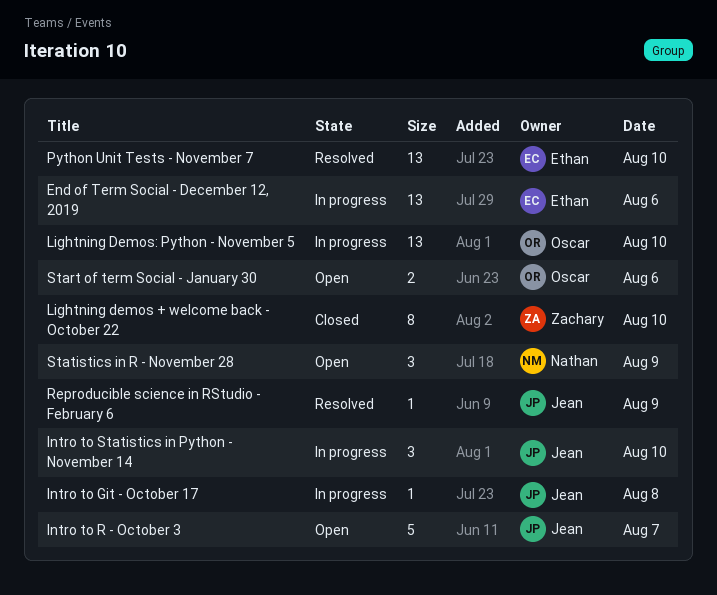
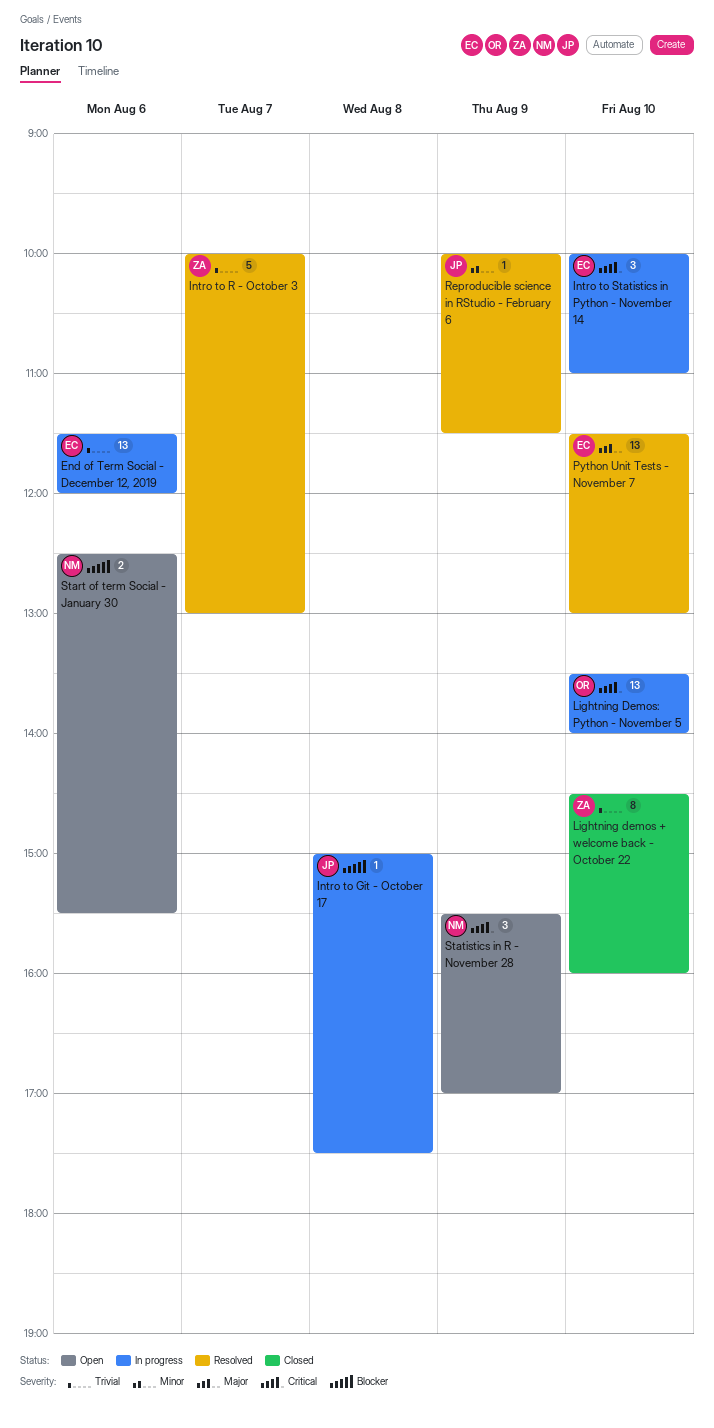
Intro to R - October 3, status: Open -> Resolved
Intro to R - October 3, owner: Jean -> Zachary
Intro to Statistics in Python - November 14, owner: Jean -> Ethan
Start of term Social - January 30, owner: Oscar -> Nathan

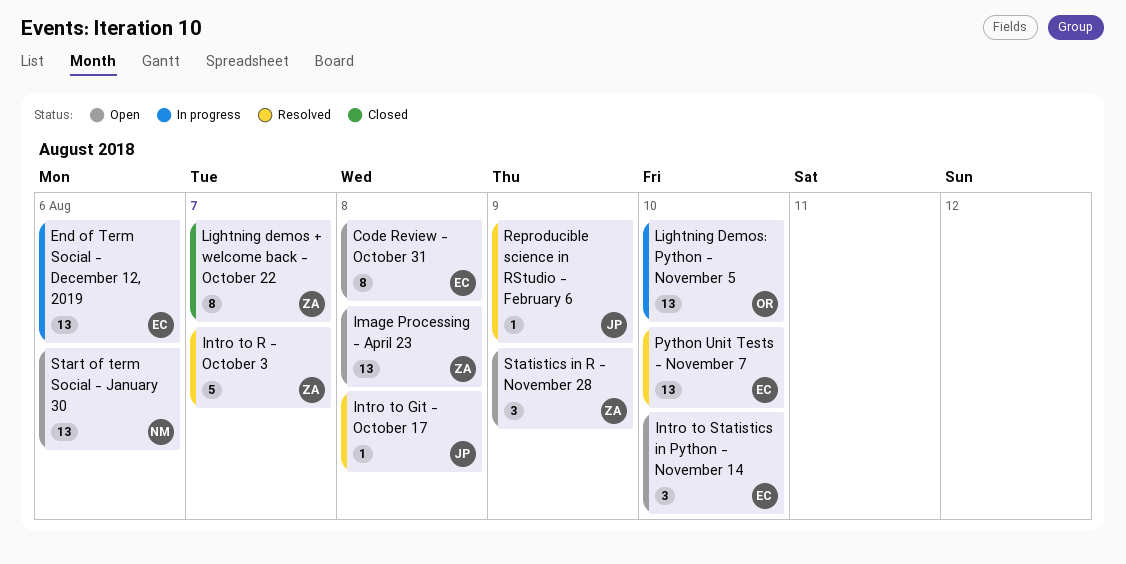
Code Review - October 31: none -> present
Image Processing - April 23: none -> present
Intro to Git - October 17, status: In progress -> Resolved
Intro to Statistics in Python - November 14, status: In progress -> Open
Lightning demos + welcome back - October 22, day: Aug 10 -> Aug 7
Start of term Social - January 30, estimate: 2 -> 13
Statistics in R - November 28, owner: NM -> ZA

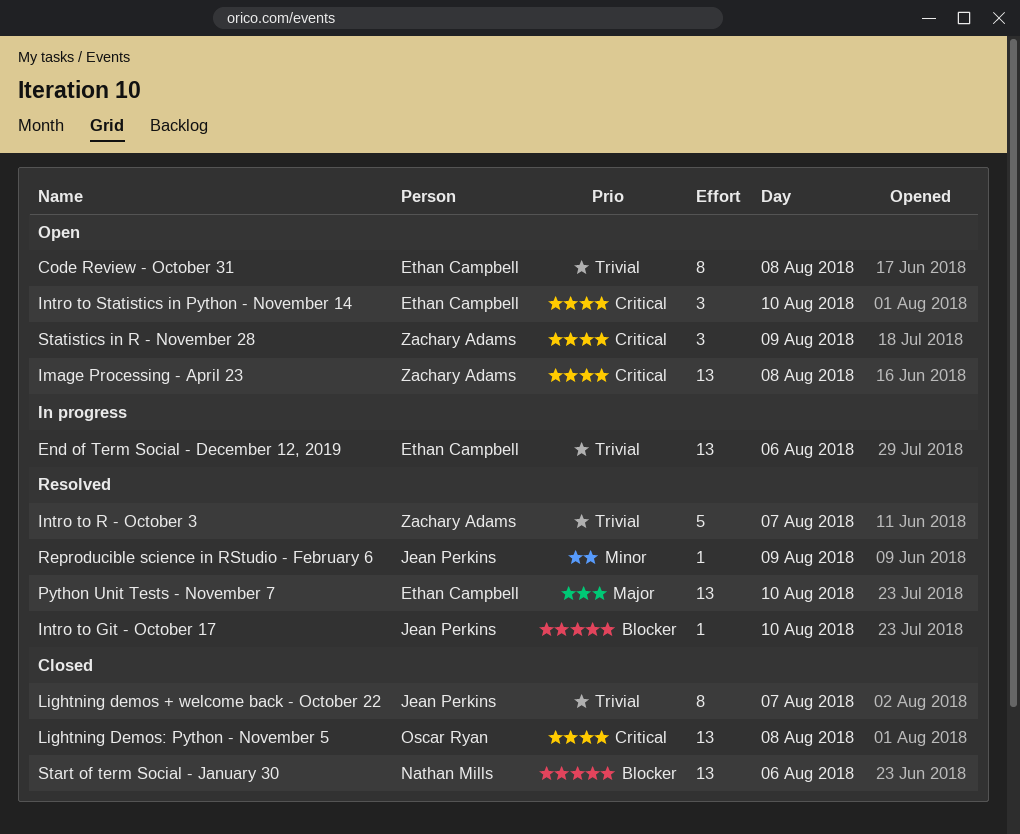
Intro to Git - October 17, day: Aug 8 -> Aug 10
Lightning demos + welcome back - October 22, owner: Zachary Adams -> Jean Perkins
Lightning Demos: Python - November 5, status: In progress -> Closed
Lightning Demos: Python - November 5, day: Aug 10 -> Aug 8
Start of term Social - January 30, status: Open -> Closed

